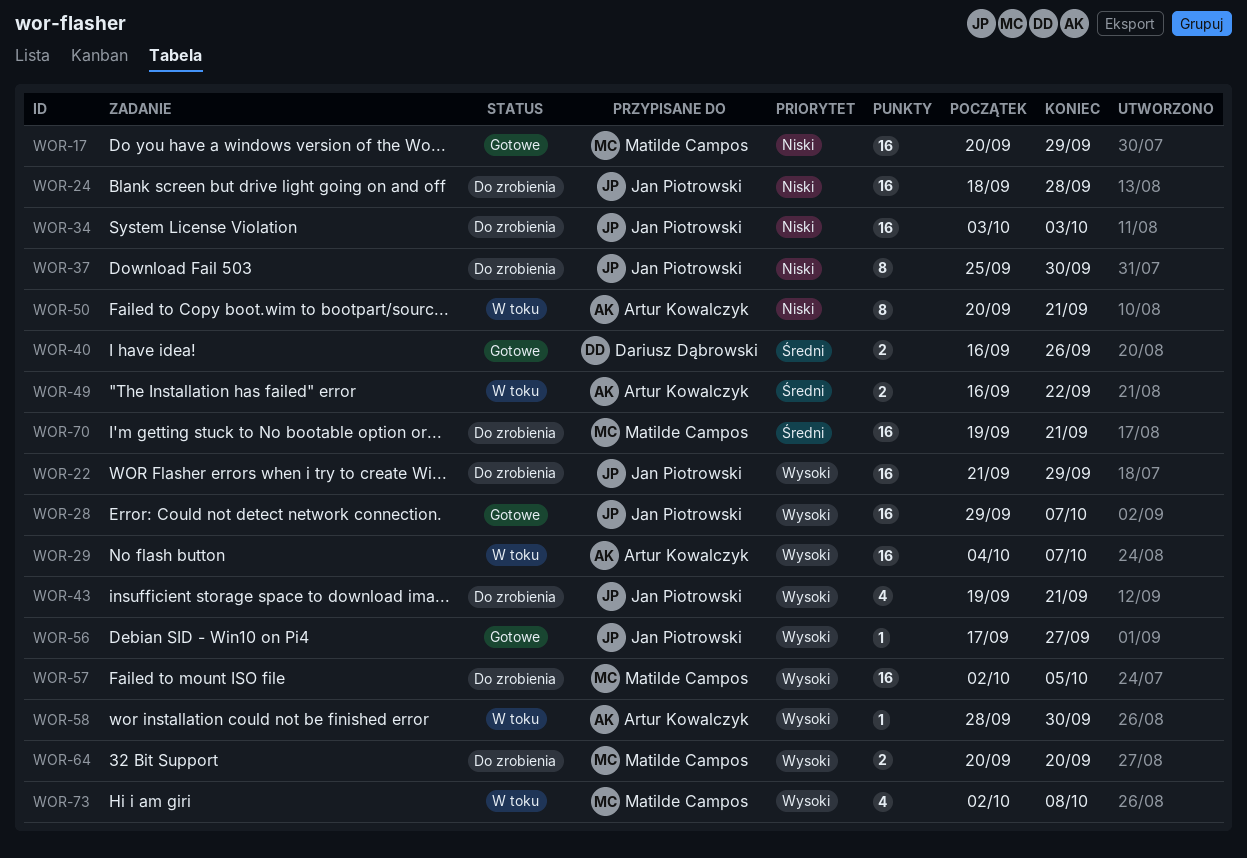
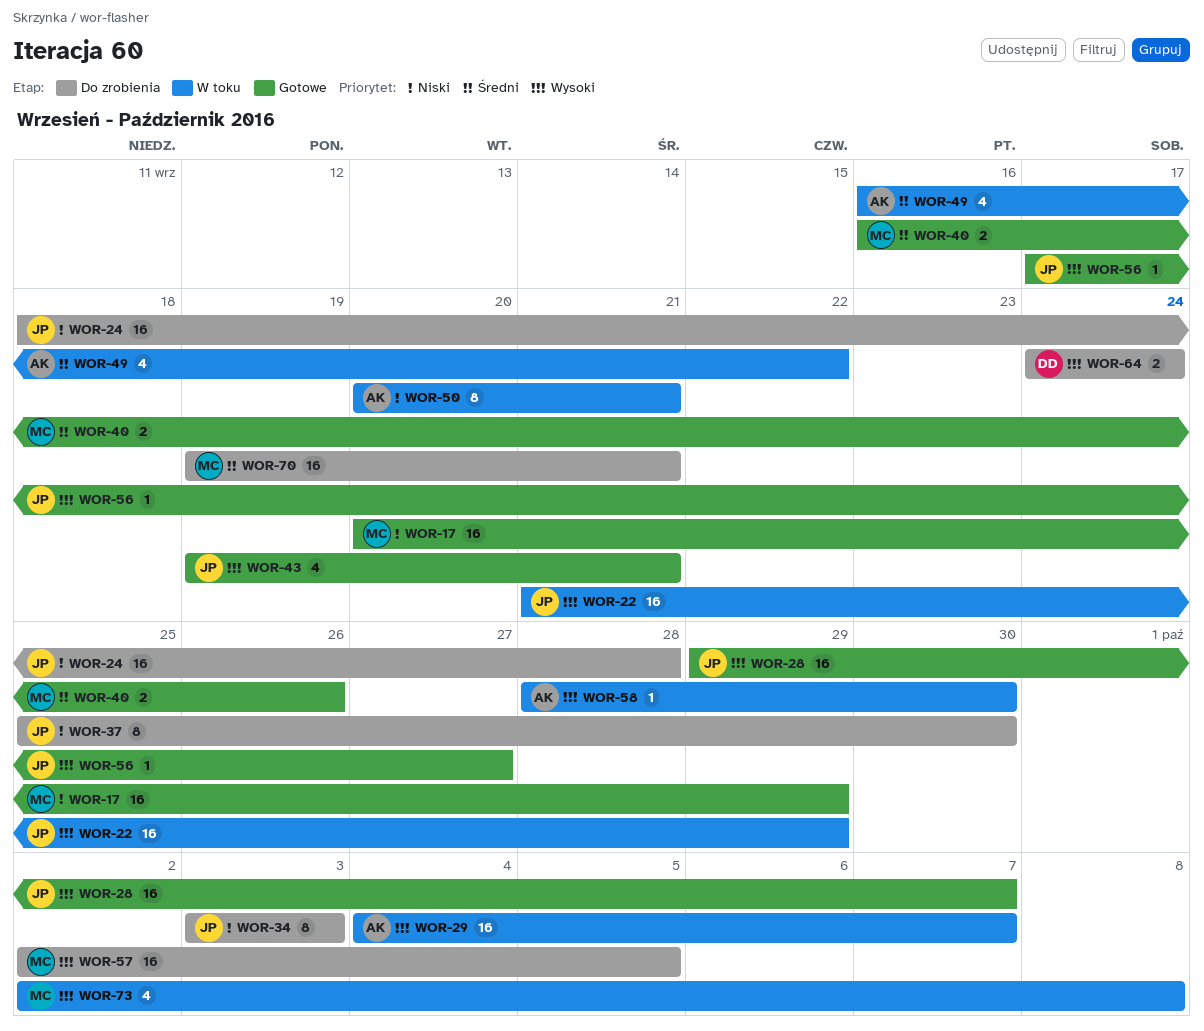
WOR-22, status: Do zrobienia -> W toku
WOR-34, estimate: 16 -> 8
WOR-40, owner: Dariusz Dąbrowski -> Matilde Campos
WOR-43, status: Do zrobienia -> Gotowe
WOR-49, estimate: 2 -> 4
WOR-64, owner: Matilde Campos -> Dariusz Dąbrowski
WOR-64, start: Sep 20 -> Sep 24
WOR-64, due: Sep 20 -> Sep 24

